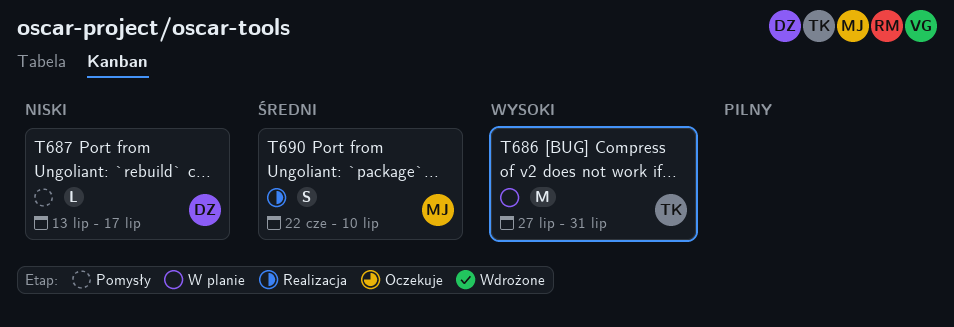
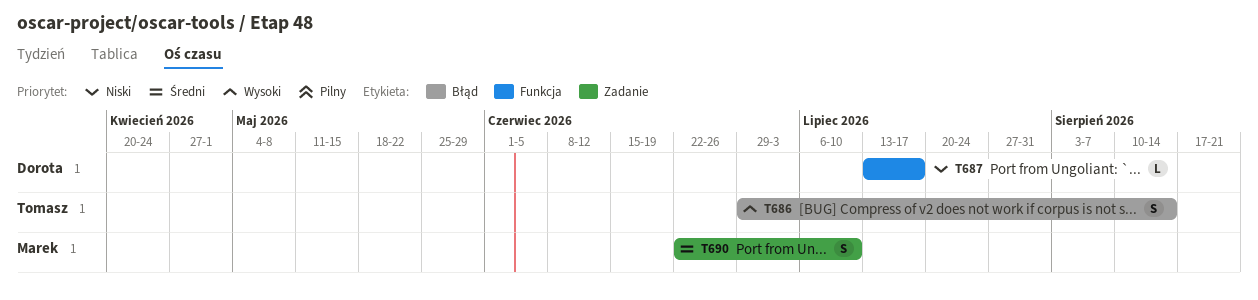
T686, estimate: M -> S
T686, start: Jul 27 -> Jun 29
T686, due: Jul 31 -> Aug 14

